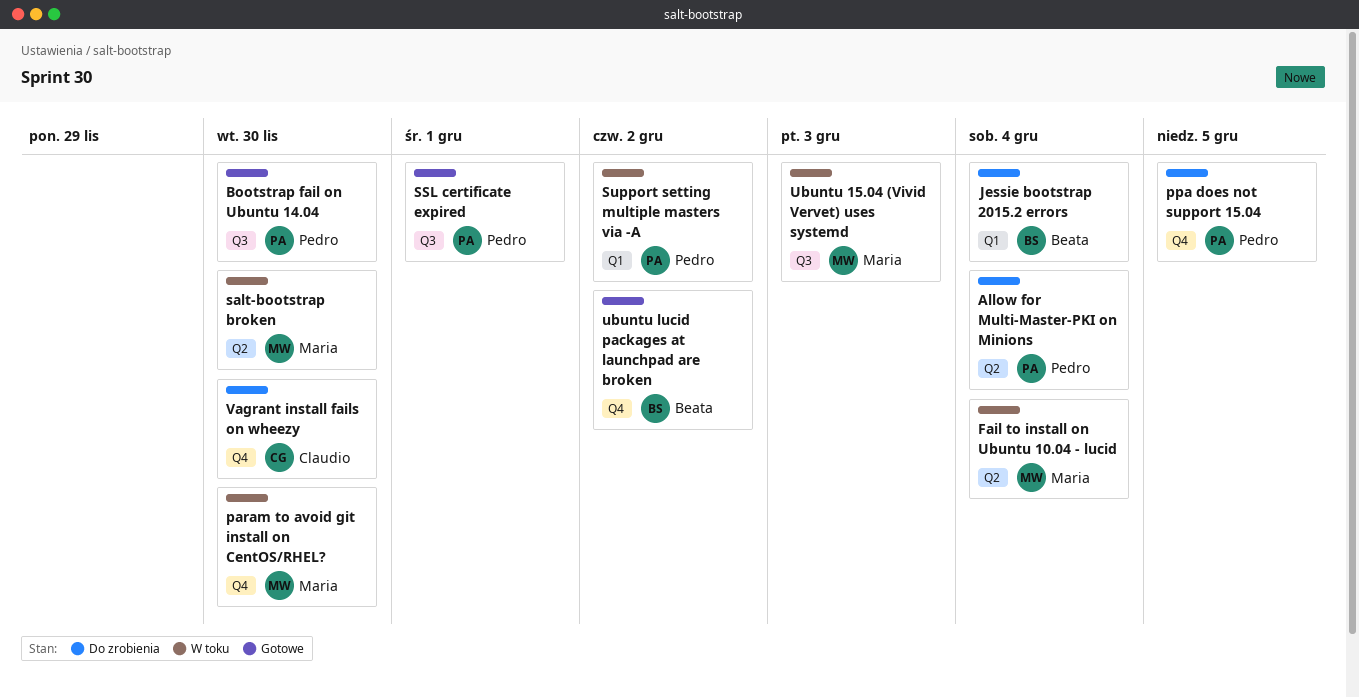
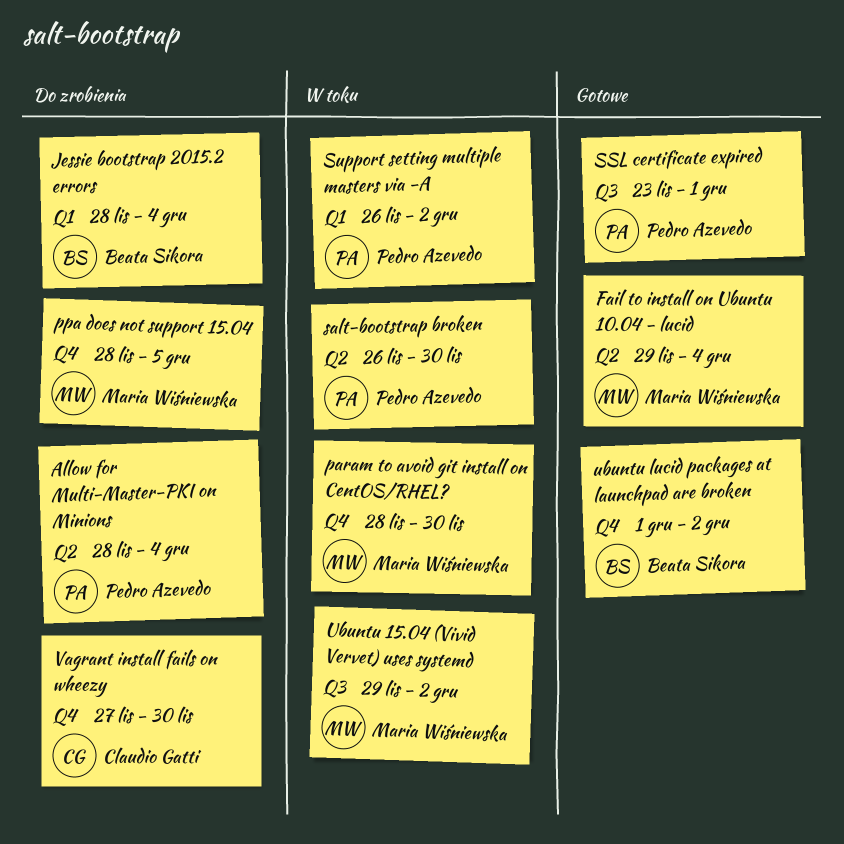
Bootstrap fail on Ubuntu 14.04: present -> none
Fail to install on Ubuntu 10.04 - lucid, status: W toku -> Gotowe
ppa does not support 15.04, owner: Pedro Azevedo -> Maria Wiśniewska
salt-bootstrap broken, owner: Maria Wiśniewska -> Pedro Azevedo
Ubuntu 15.04 (Vivid Vervet) uses systemd, due: Dec 3 -> Dec 2

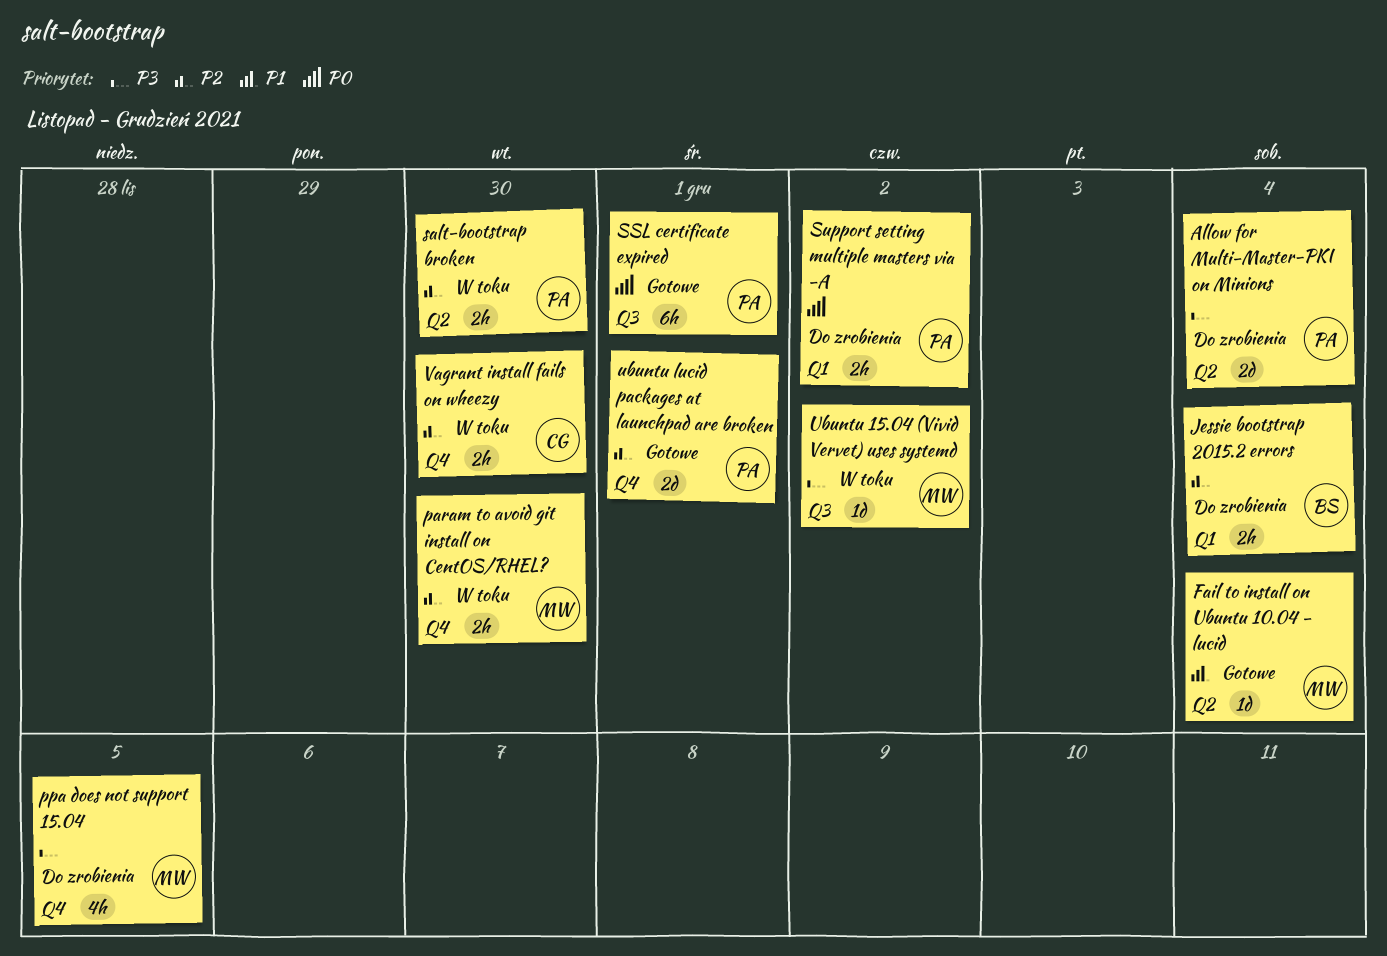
Support setting multiple masters via -A, status: W toku -> Do zrobienia
ubuntu lucid packages at launchpad are broken, owner: Beata Sikora -> Pedro Azevedo
ubuntu lucid packages at launchpad are broken, due: Dec 2 -> Dec 1
Vagrant install fails on wheezy, status: Do zrobienia -> W toku

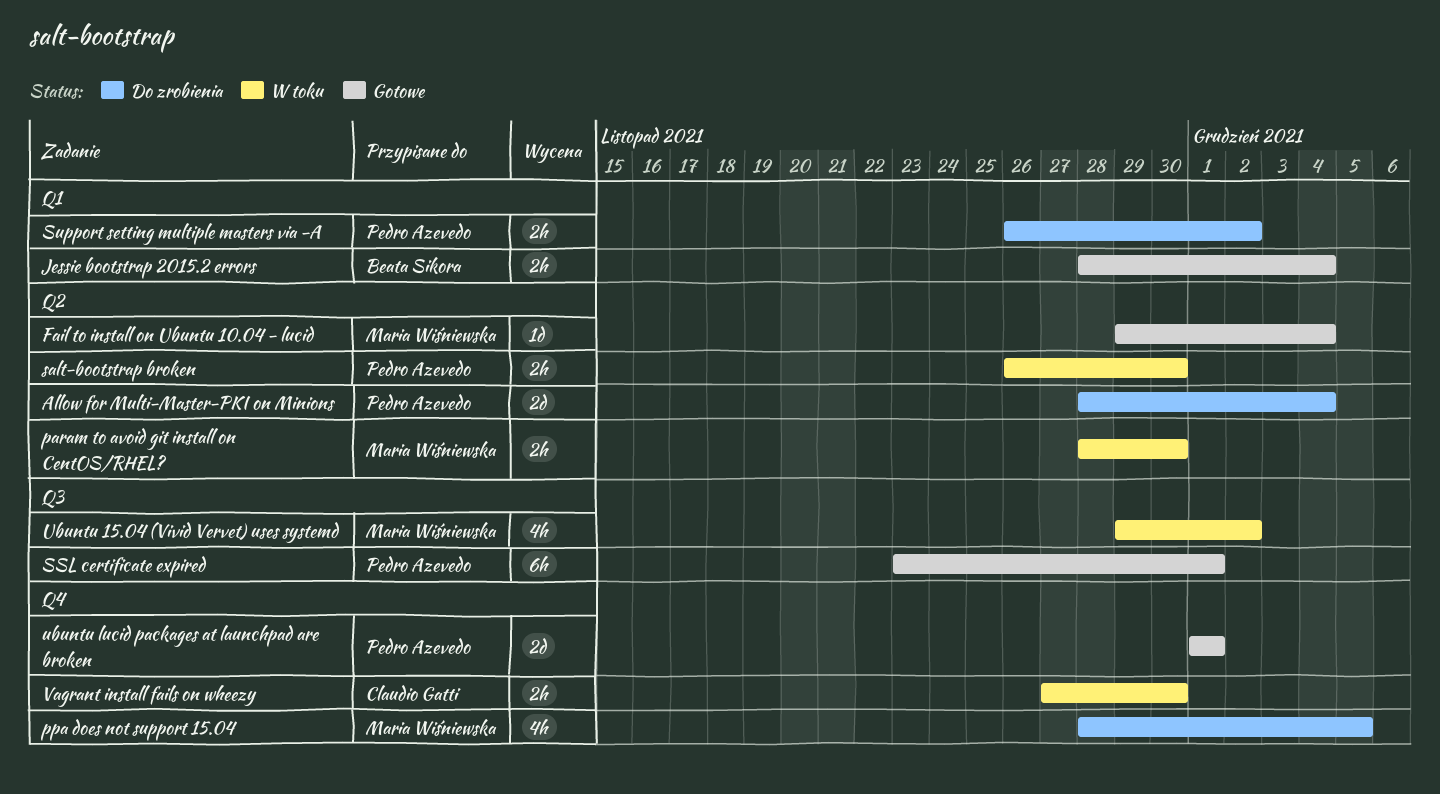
Jessie bootstrap 2015.2 errors, status: Do zrobienia -> Gotowe
param to avoid git install on CentOS/RHEL?, label: Q4 -> Q2
Ubuntu 15.04 (Vivid Vervet) uses systemd, estimate: 1d -> 4h

